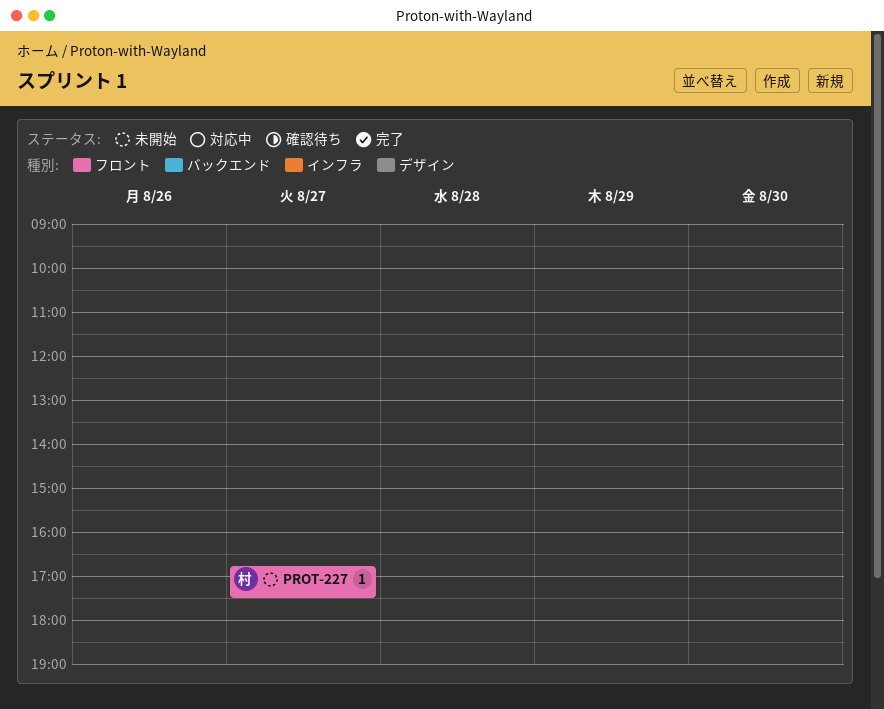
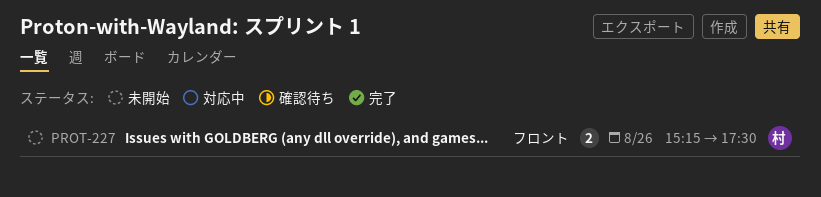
PROT-227, estimate: 1 -> 2
PROT-227, day: Aug 27 -> Aug 26
PROT-227, begins: 16:45 -> 15:15

